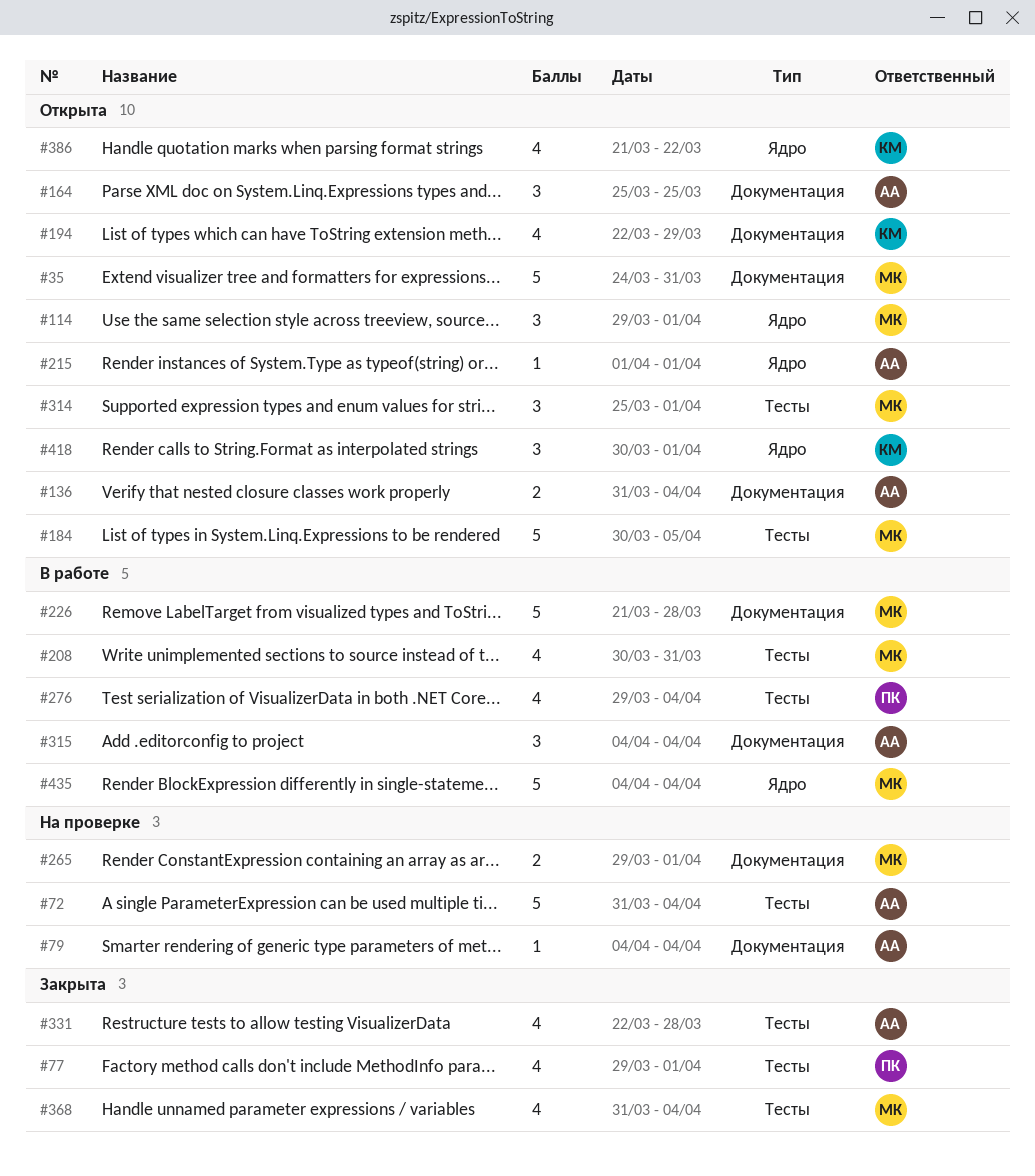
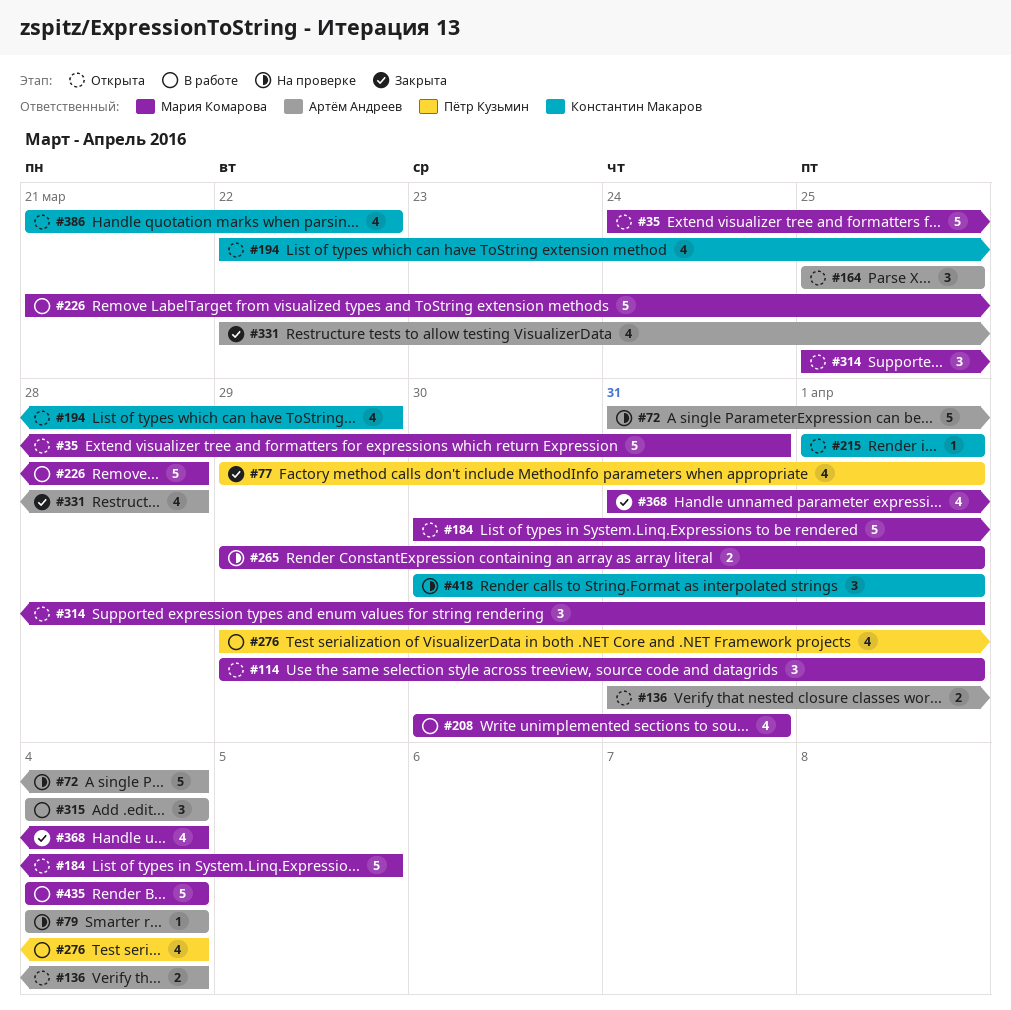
#215, owner: Артём Андреев -> Константин Макаров
#418, status: Открыта -> На проверке

